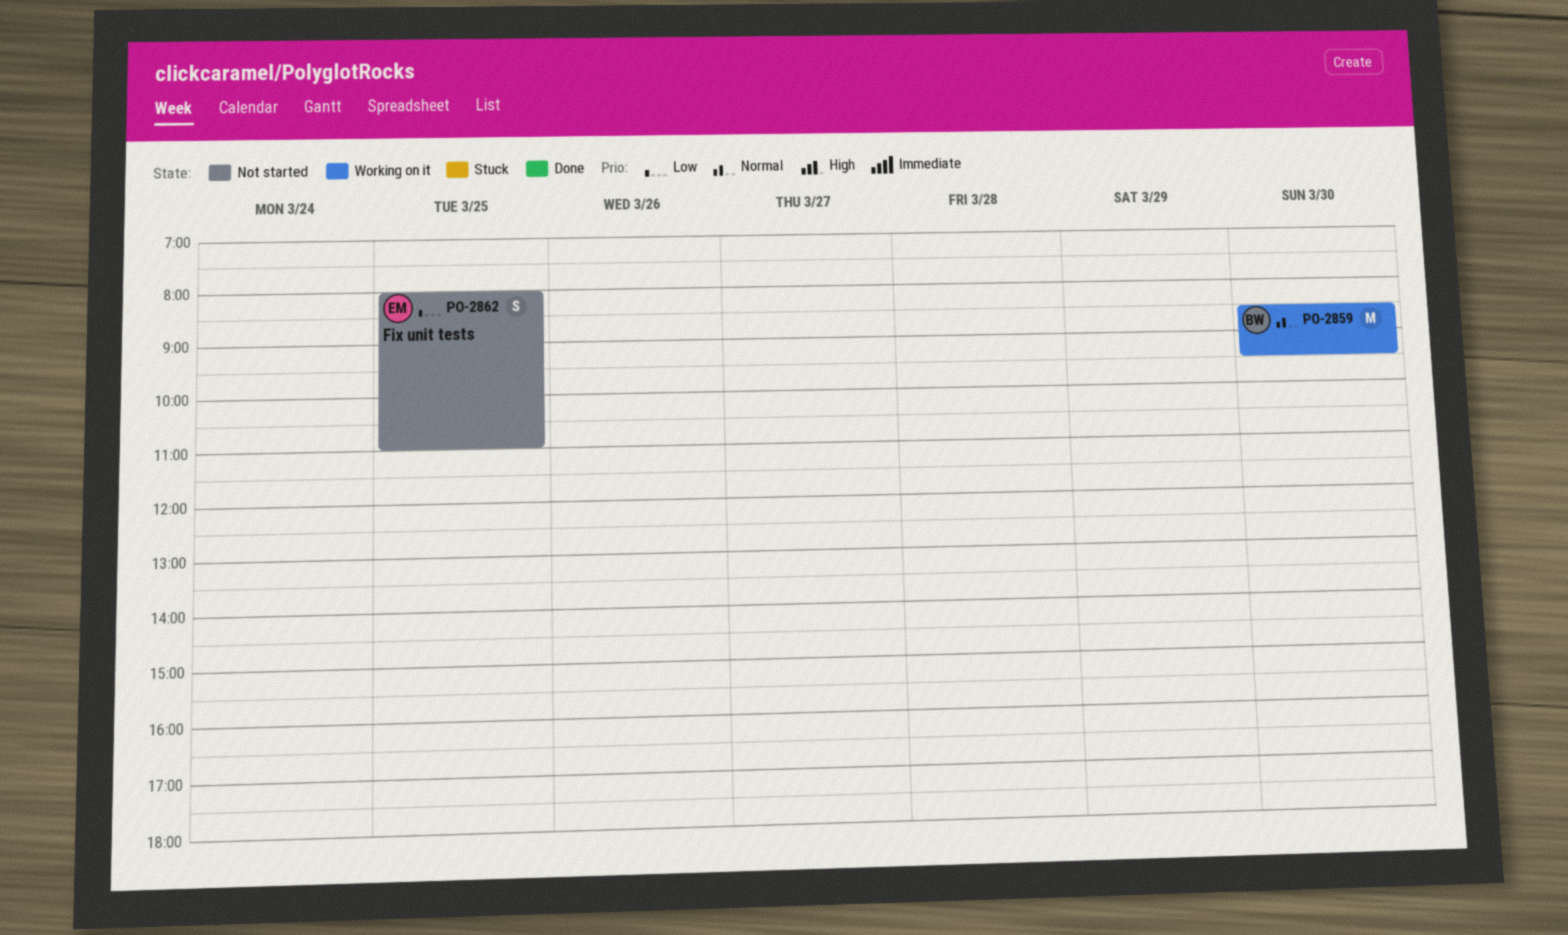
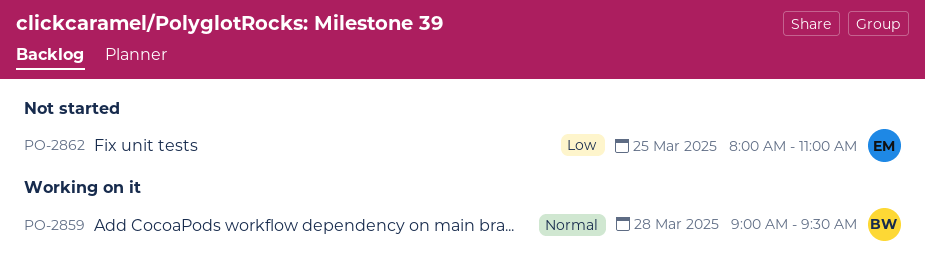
PO-2859, day: Mar 30 -> Mar 28
PO-2859, begins: 08:30 -> 09:00

